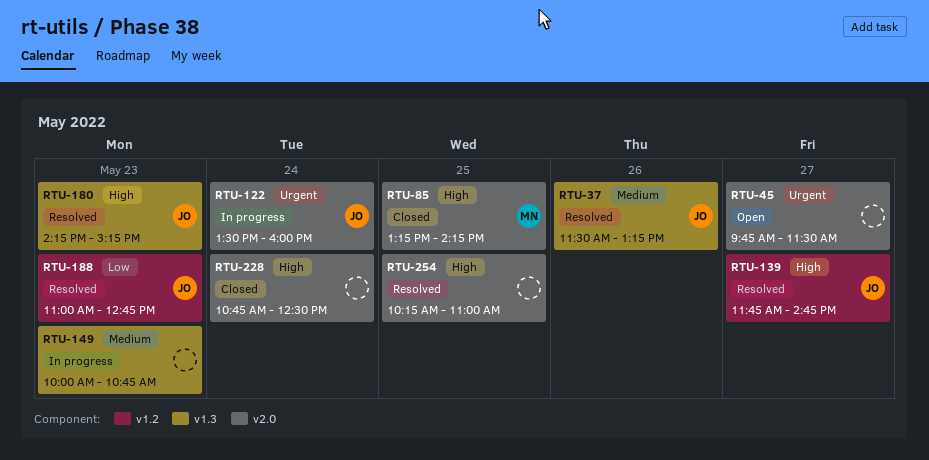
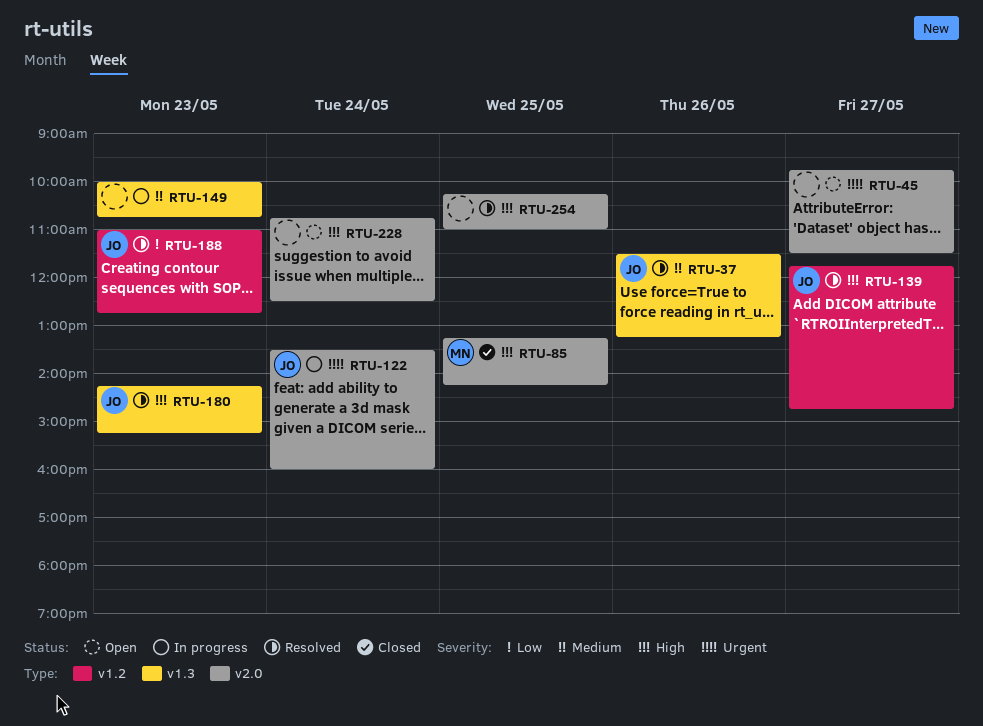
RTU-228, status: Closed -> Open

